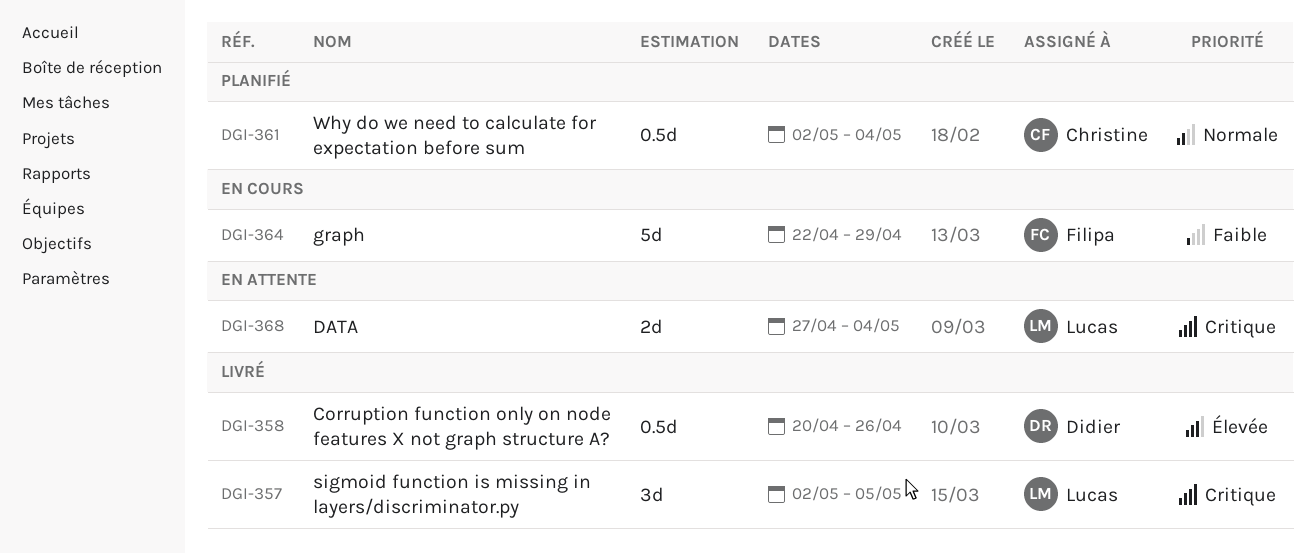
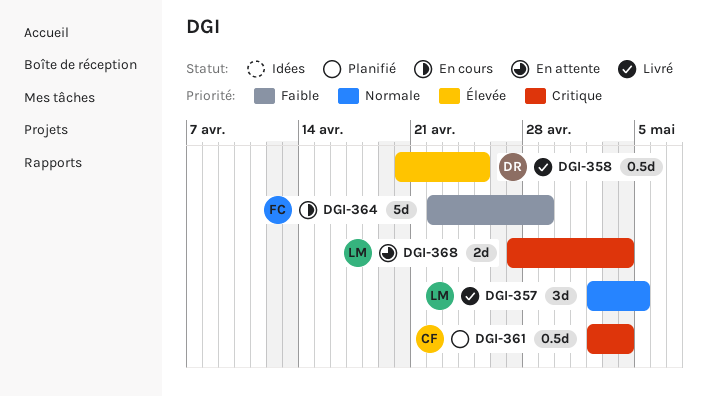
DGI-357, priority: Critique -> Normale
DGI-358, due: Apr 26 -> Apr 25
DGI-361, priority: Normale -> Critique

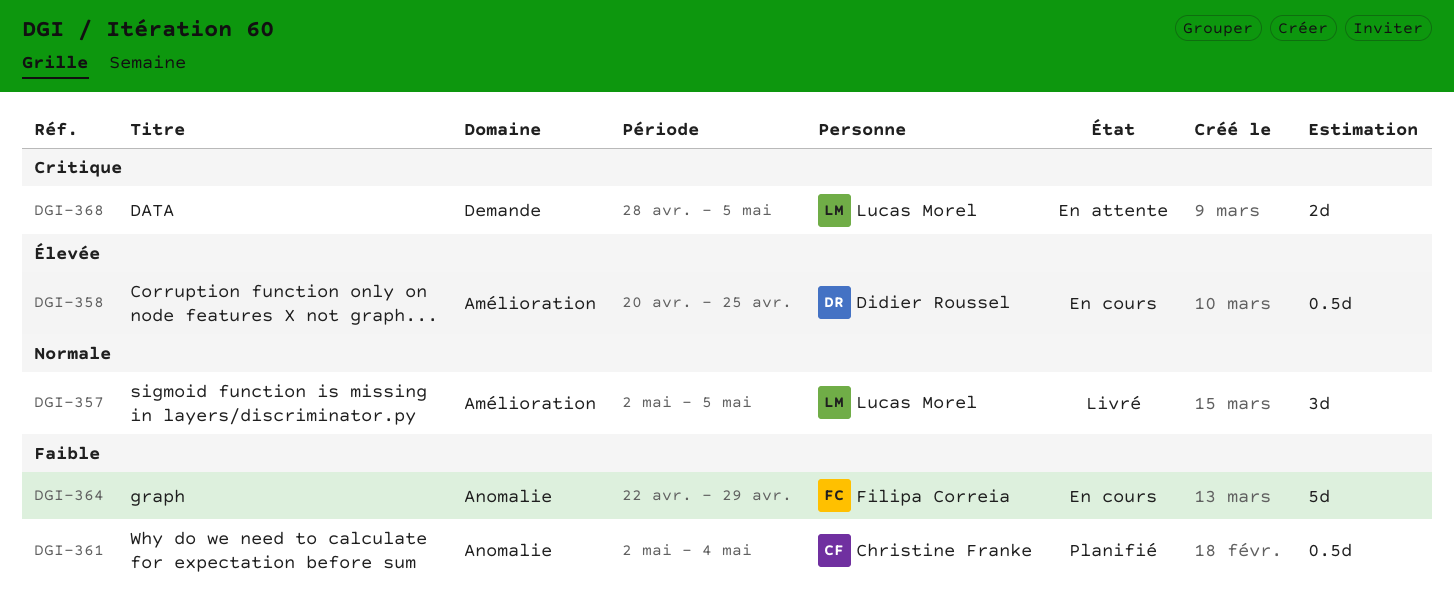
DGI-358, status: Livré -> En cours
DGI-361, priority: Critique -> Faible
DGI-368, start: Apr 27 -> Apr 28
DGI-368, due: May 4 -> May 5

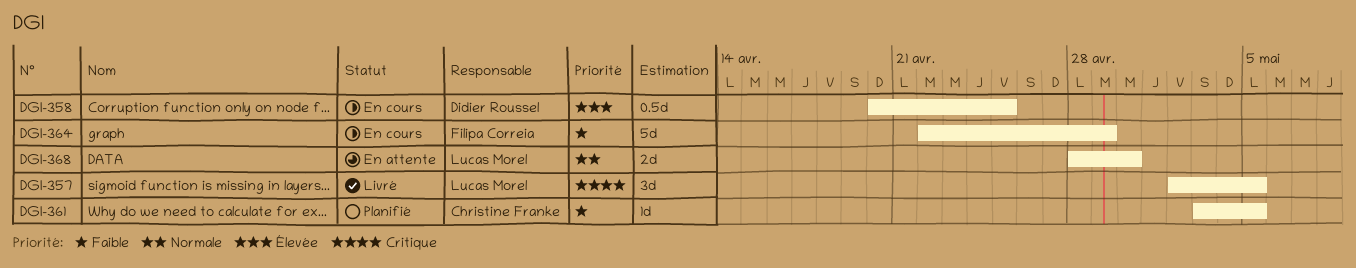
DGI-357, priority: Normale -> Critique
DGI-361, estimate: 0.5d -> 1d
DGI-361, start: May 2 -> May 3
DGI-361, due: May 4 -> May 5
DGI-368, priority: Critique -> Normale
DGI-368, due: May 5 -> Apr 30

